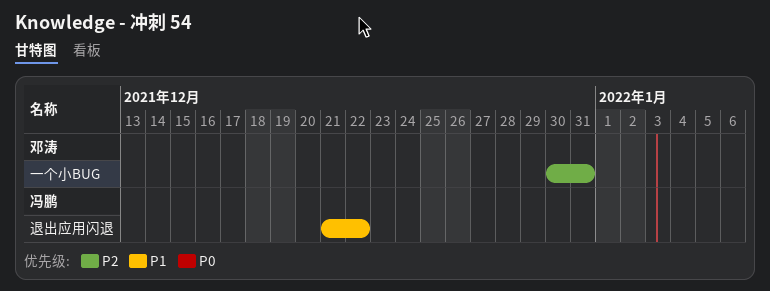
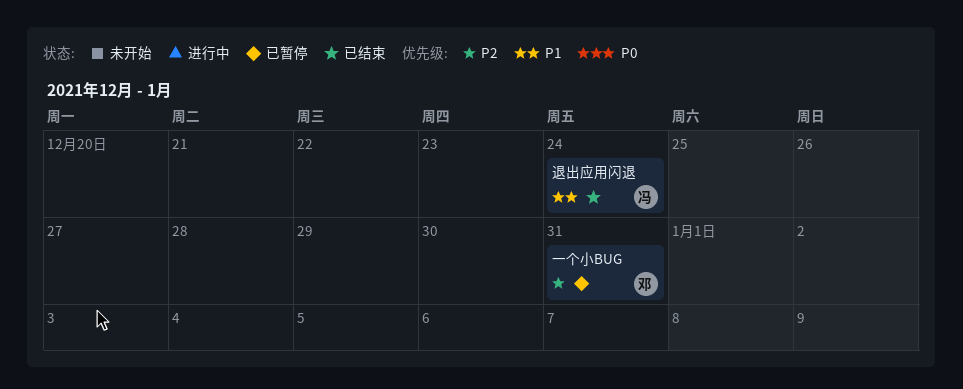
退出应用闪退, due: Dec 22 -> Dec 24

